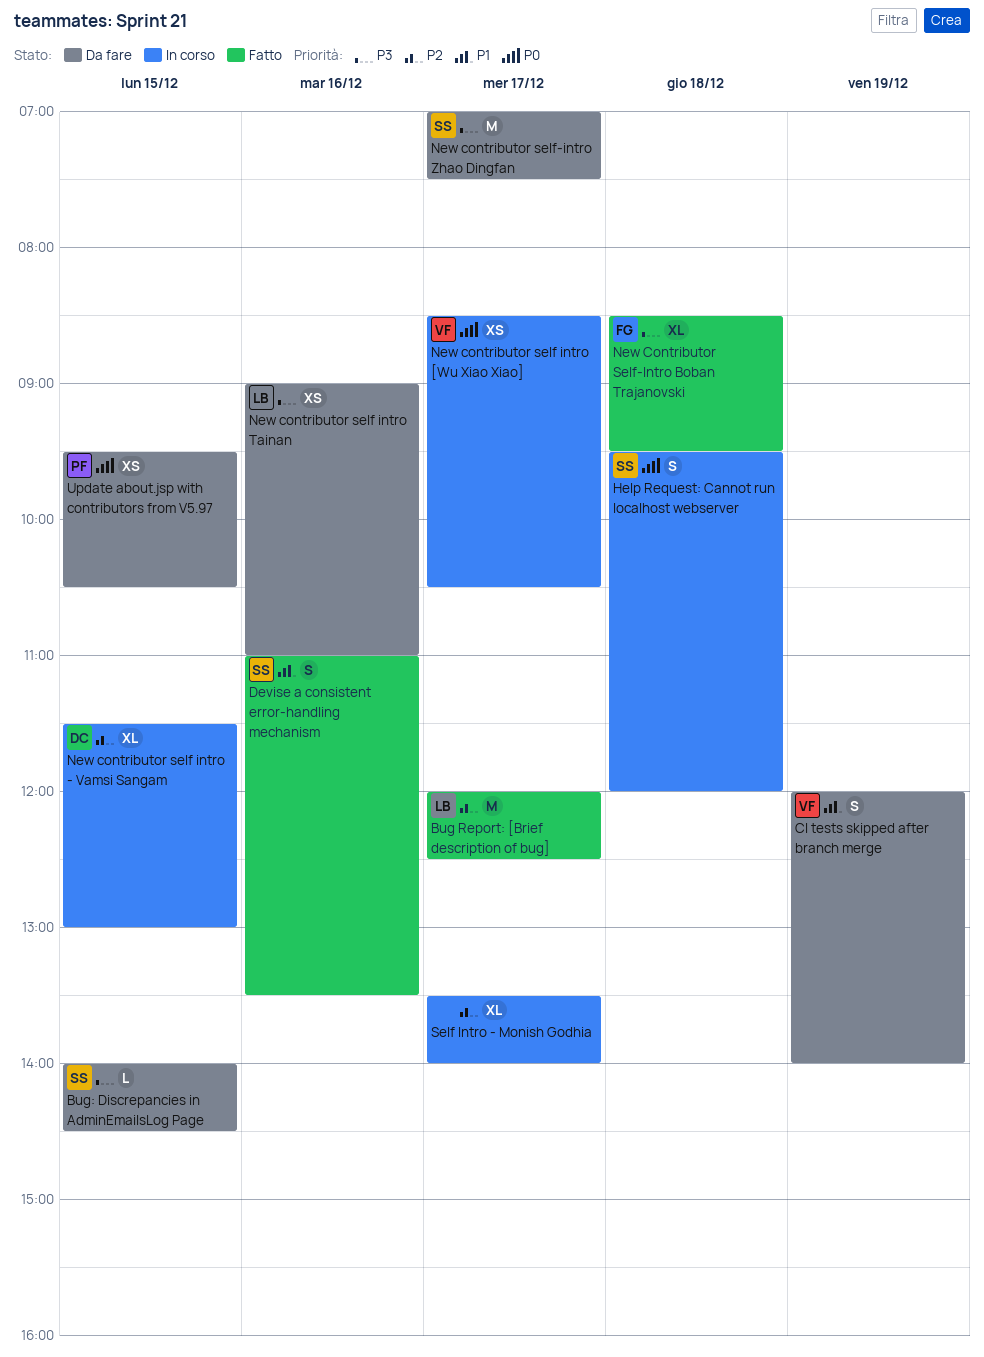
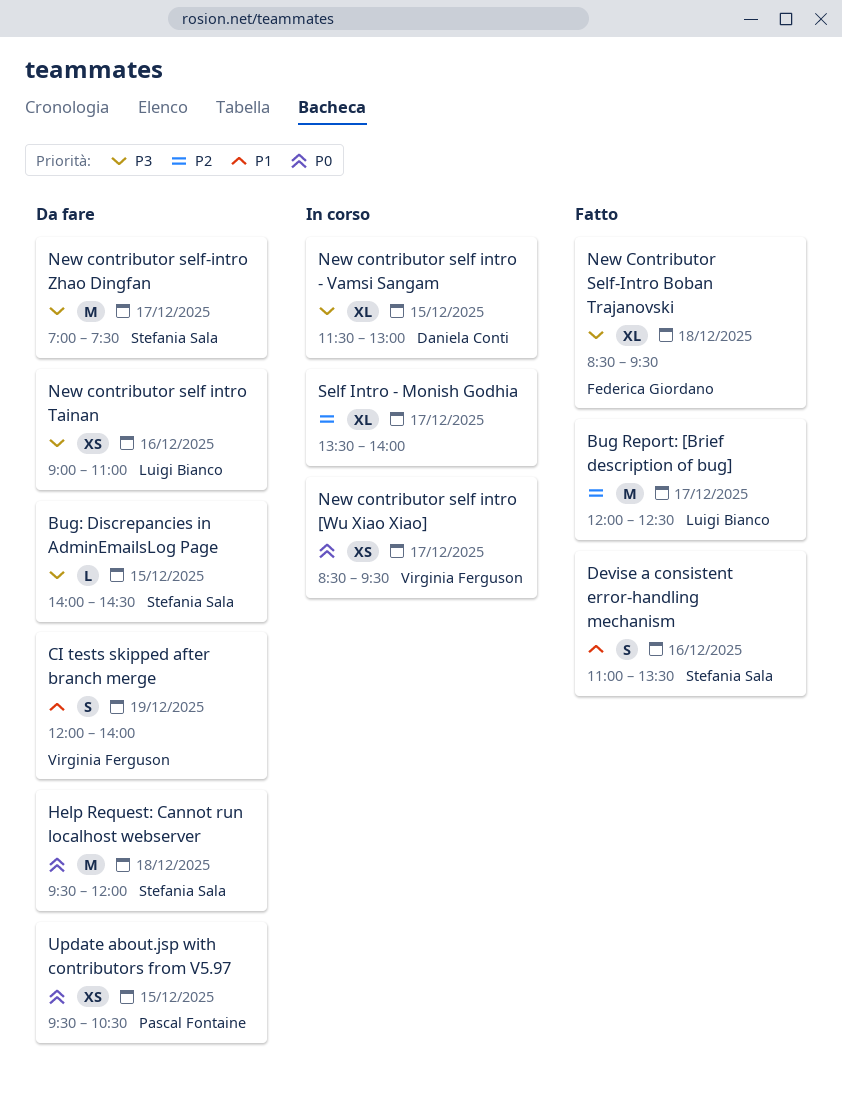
Help Request: Cannot run localhost webserver, status: In corso -> Da fare
Help Request: Cannot run localhost webserver, estimate: S -> M
New contributor self intro - Vamsi Sangam, priority: P2 -> P3
New contributor self intro [Wu Xiao Xiao], ends: 10:30 -> 09:30

